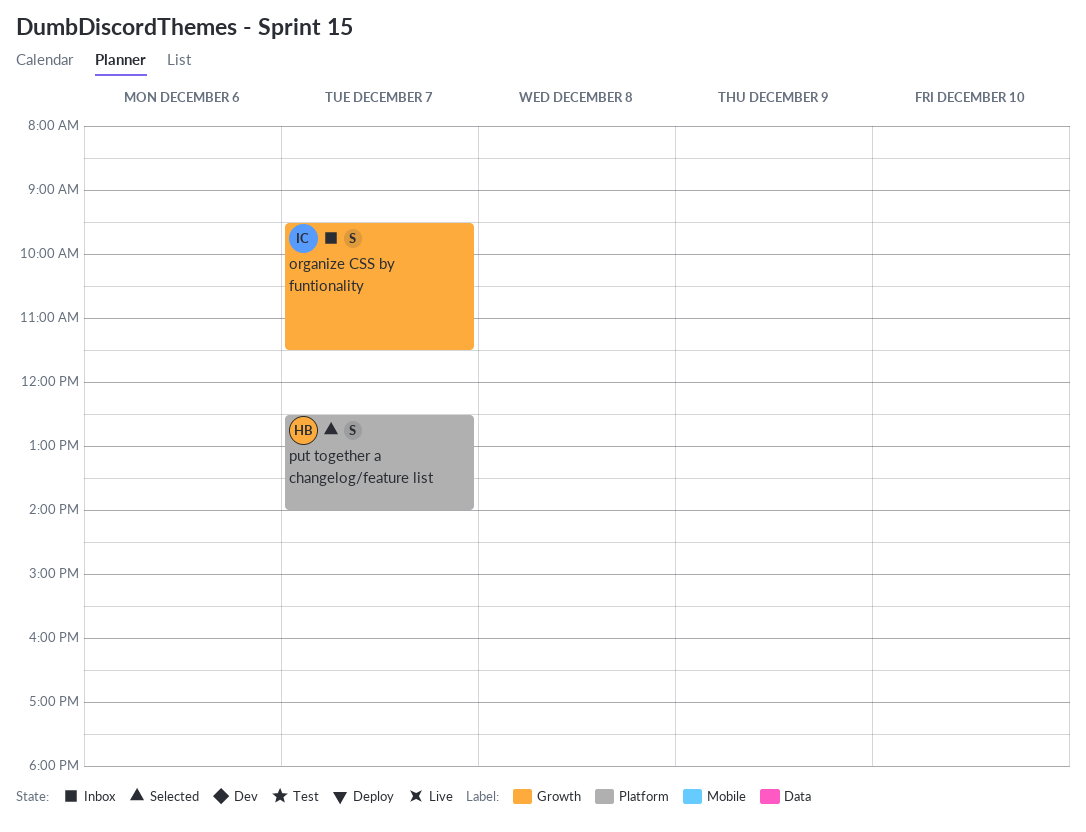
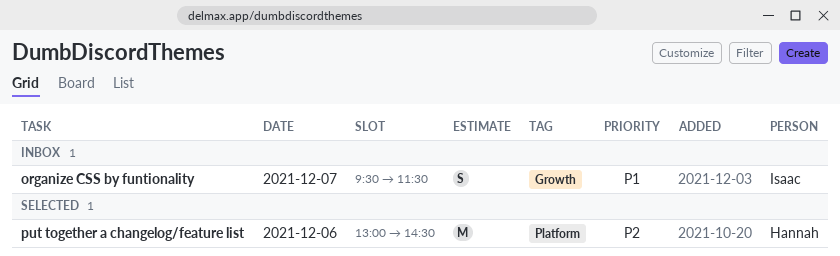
put together a changelog/feature list, estimate: S -> M
put together a changelog/feature list, day: Dec 7 -> Dec 6
put together a changelog/feature list, begins: 12:30 -> 13:00
put together a changelog/feature list, ends: 14:00 -> 14:30

